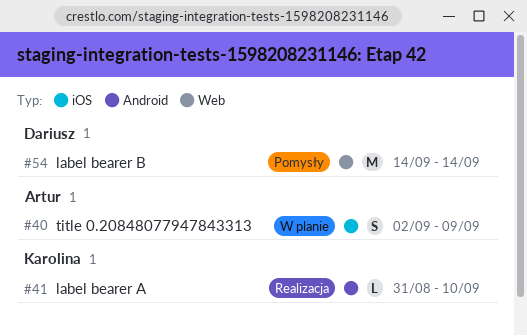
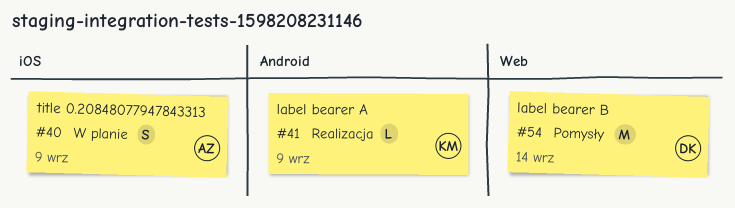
#41, due: Sep 10 -> Sep 9

